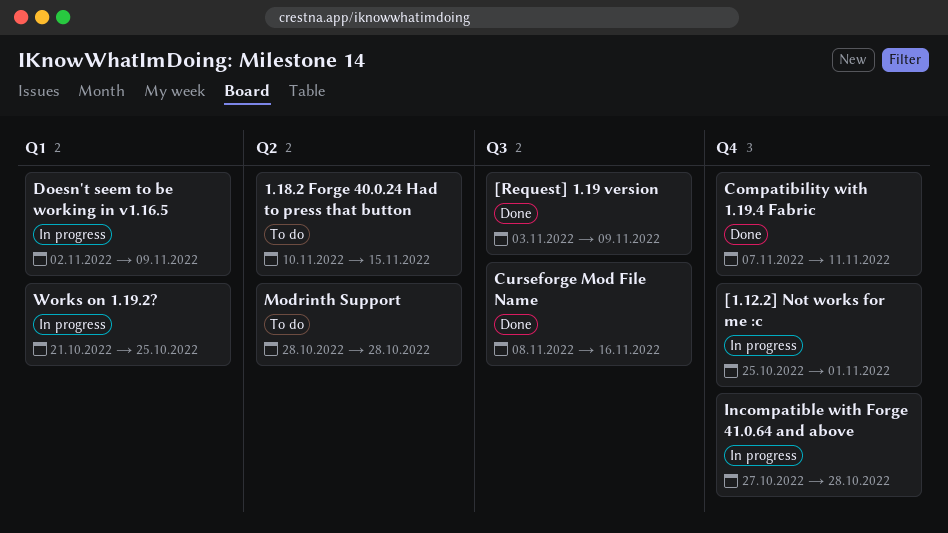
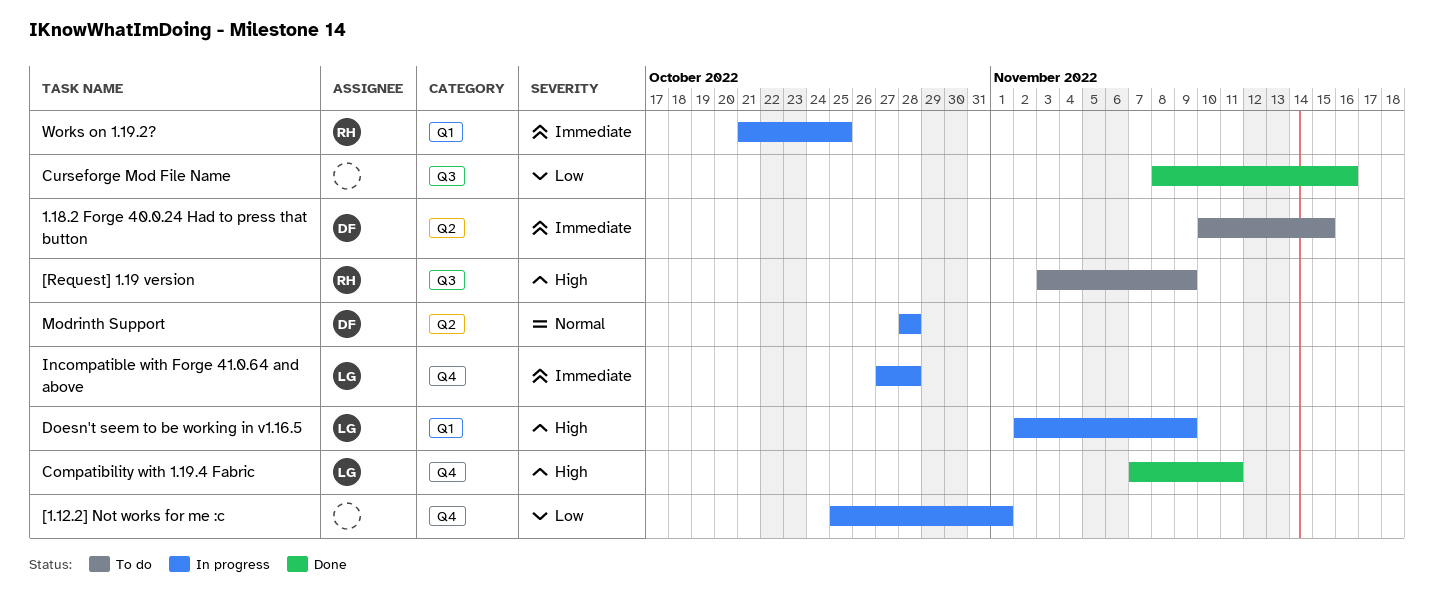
[Request] 1.19 version, status: Done -> To do
Modrinth Support, status: To do -> In progress

